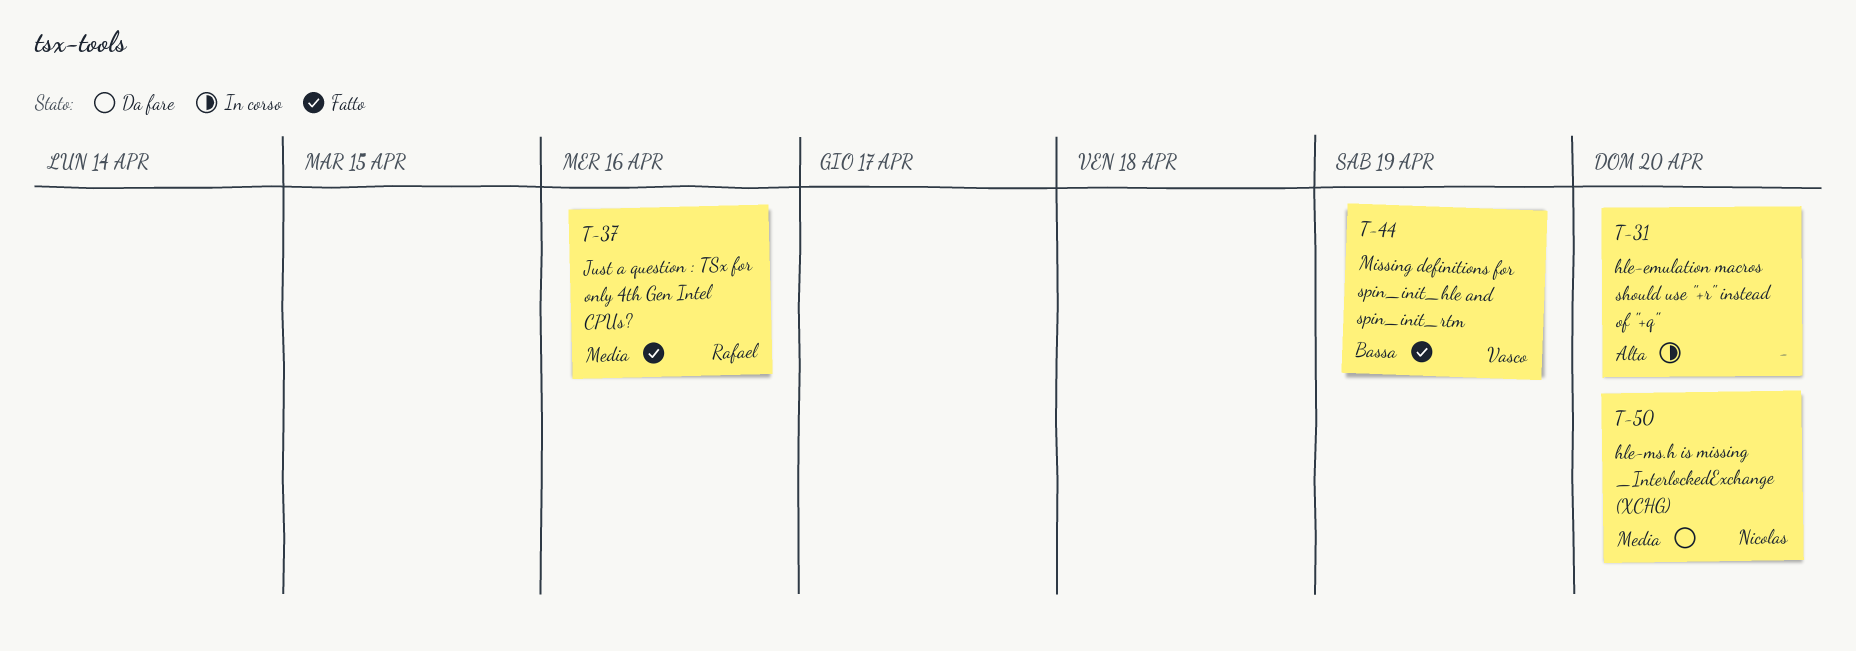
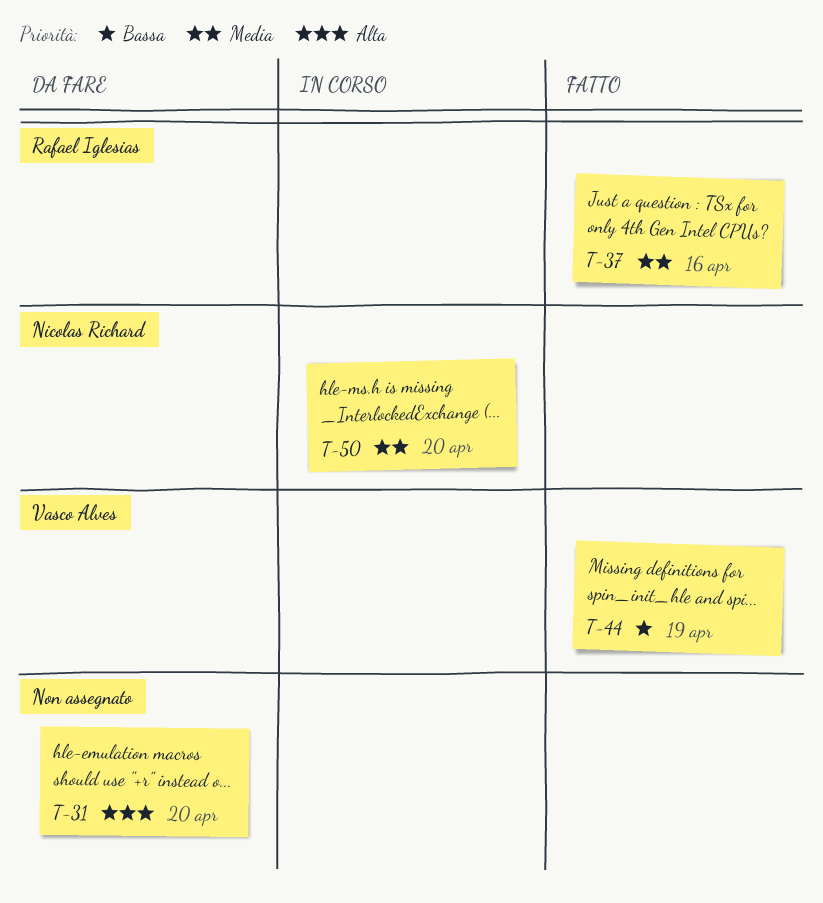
T-31, status: In corso -> Da fare
T-50, status: Da fare -> In corso

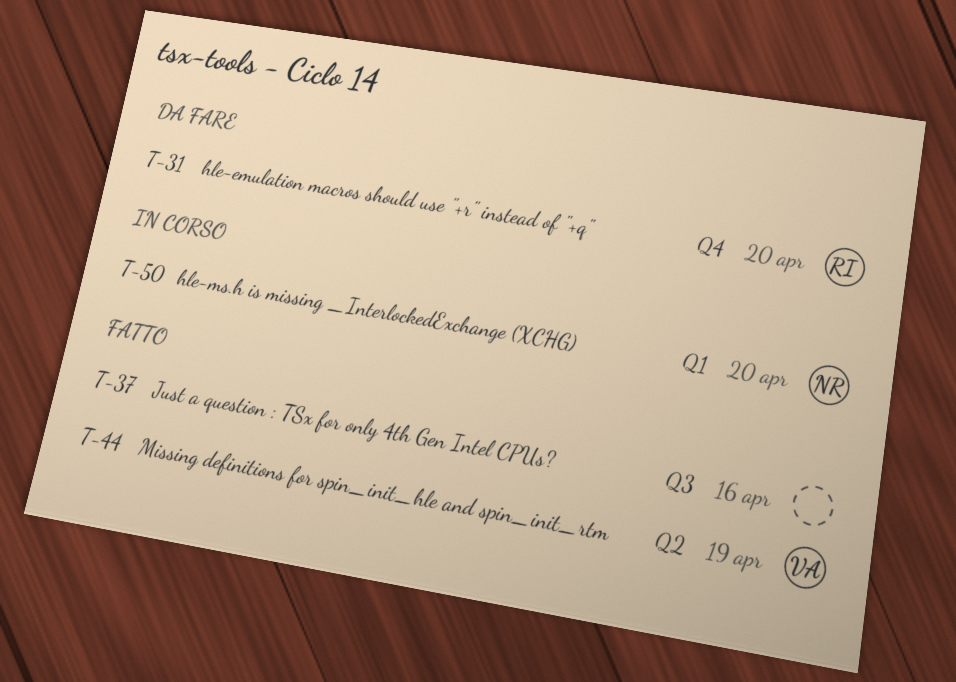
T-31, owner: none -> Rafael Iglesias
T-37, owner: Rafael Iglesias -> none

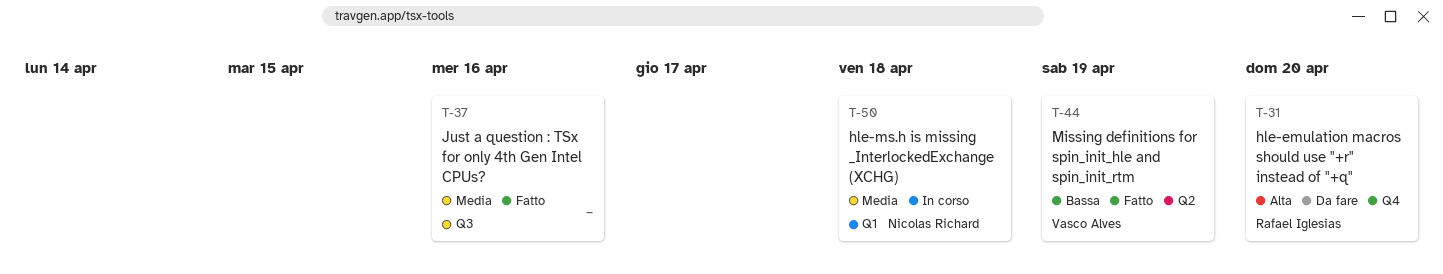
T-50, due: Apr 20 -> Apr 18

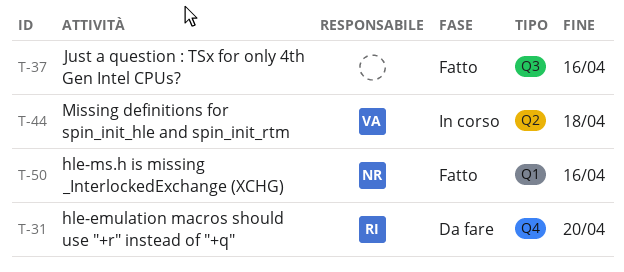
T-44, status: Fatto -> In corso
T-44, due: Apr 19 -> Apr 18
T-50, status: In corso -> Fatto
T-50, due: Apr 18 -> Apr 16

